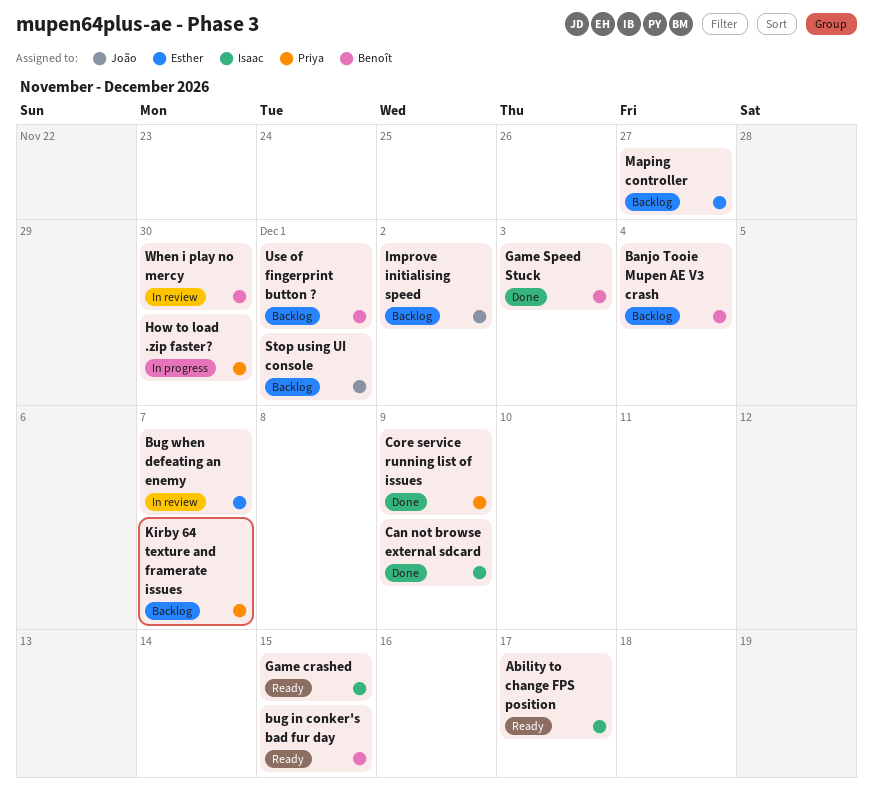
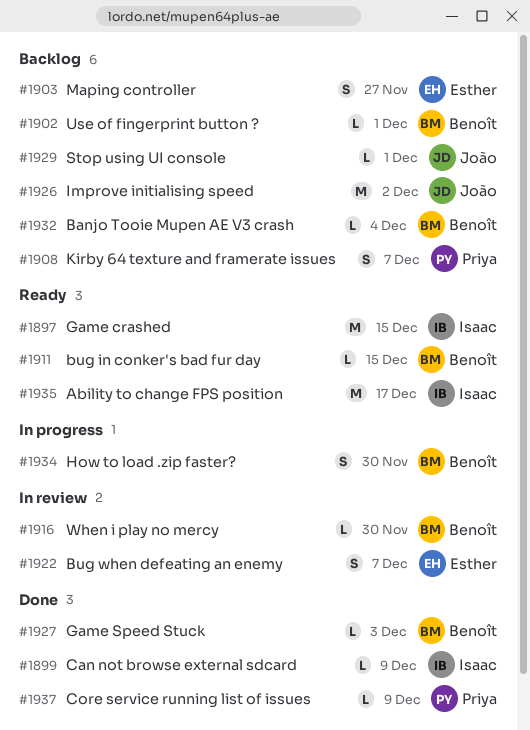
How to load .zip faster?, owner: Priya -> Benoît

